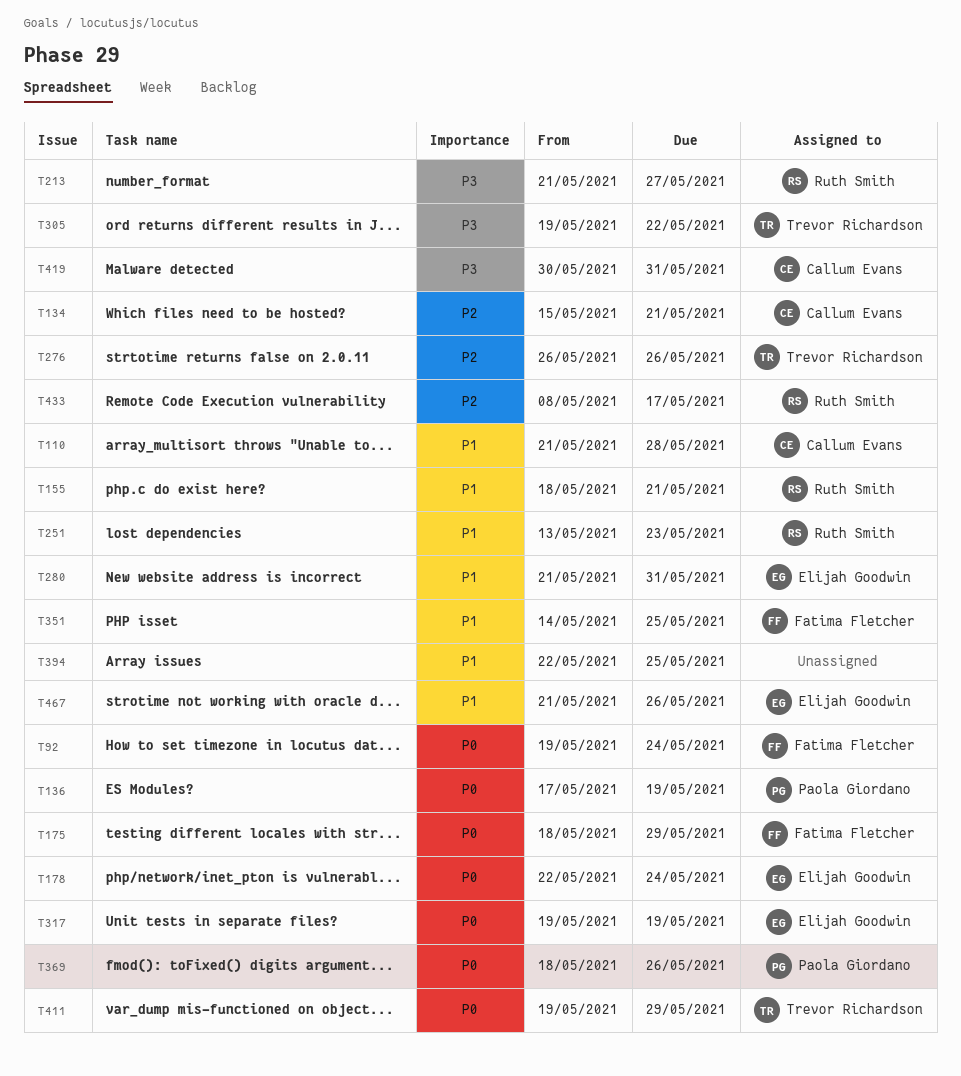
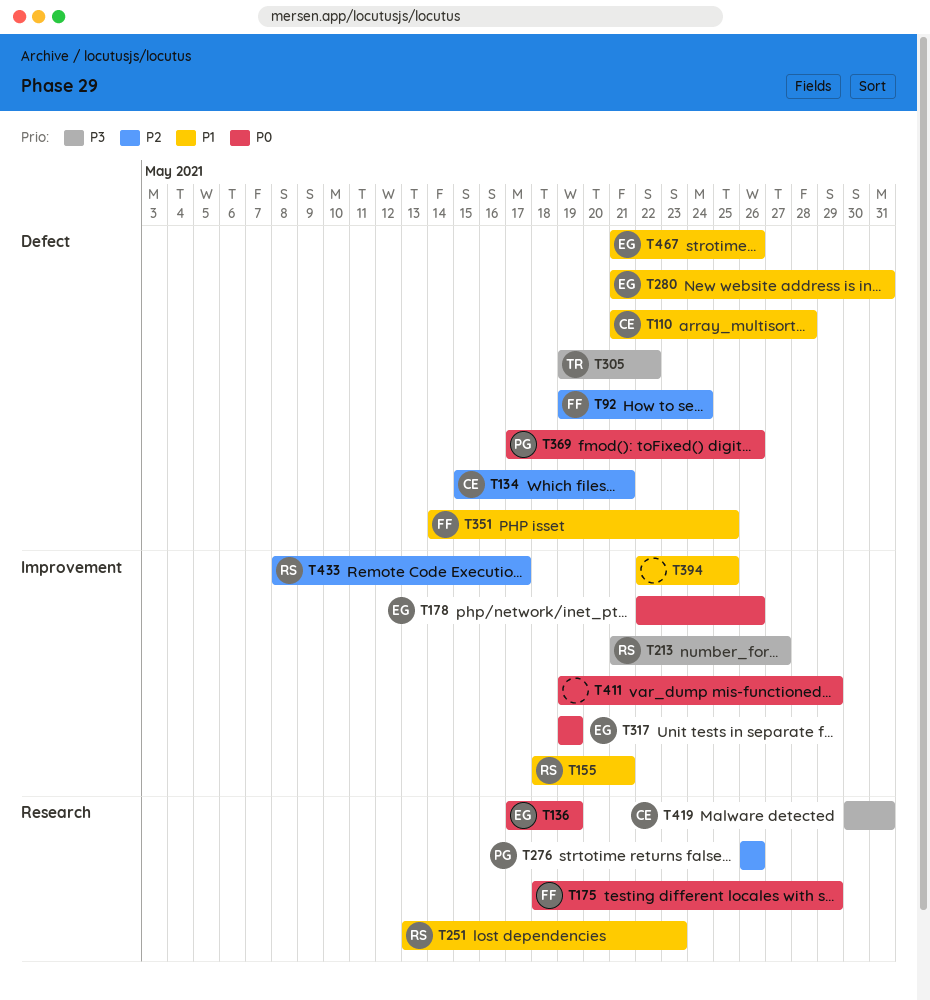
T92, priority: P0 -> P2
T136, owner: Paola Giordano -> Elijah Goodwin
T178, due: May 24 -> May 26
T276, owner: Trevor Richardson -> Paola Giordano
T369, start: May 18 -> May 17
T411, owner: Trevor Richardson -> none

